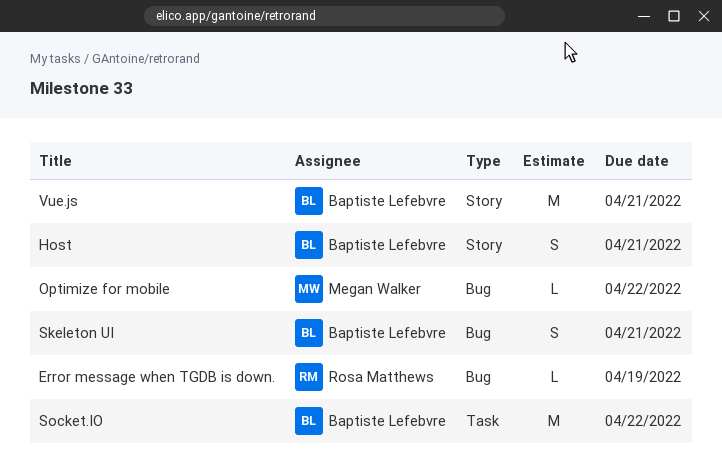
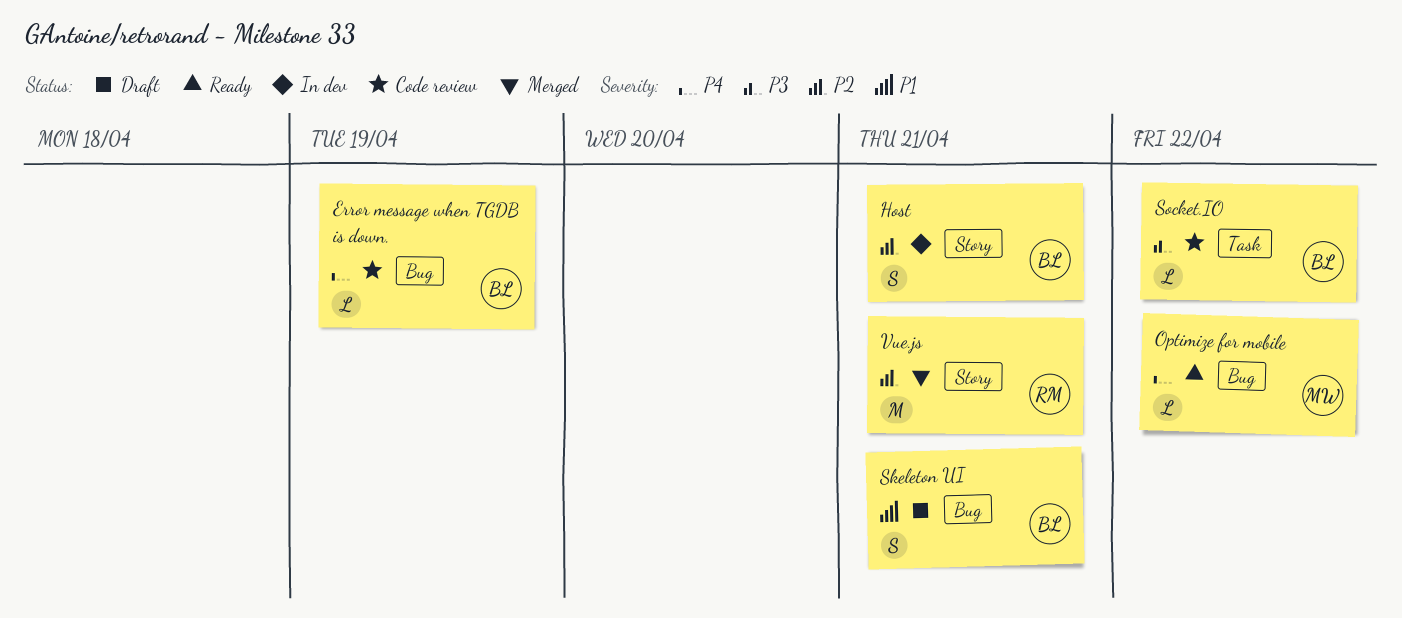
Error message when TGDB is down., owner: Rosa Matthews -> Baptiste Lefebvre
Socket.IO, estimate: M -> L
Vue.js, owner: Baptiste Lefebvre -> Rosa Matthews

